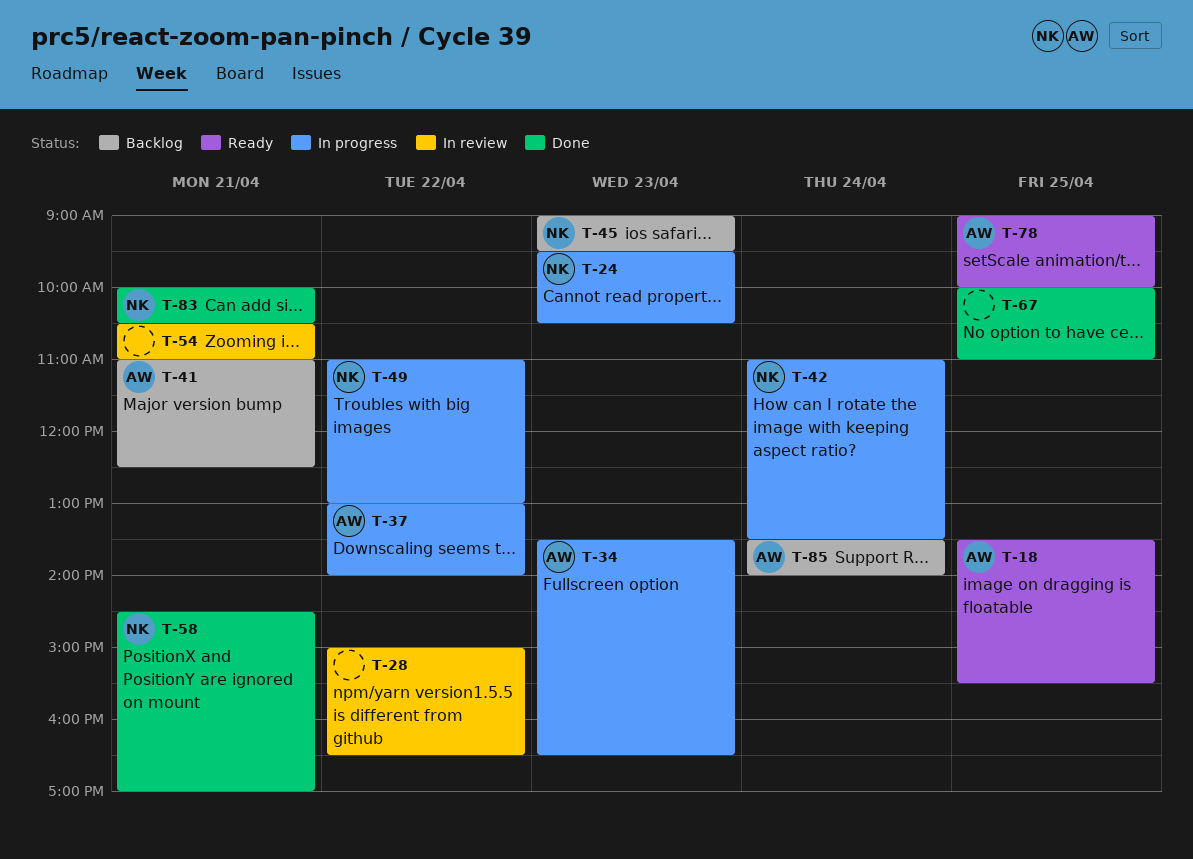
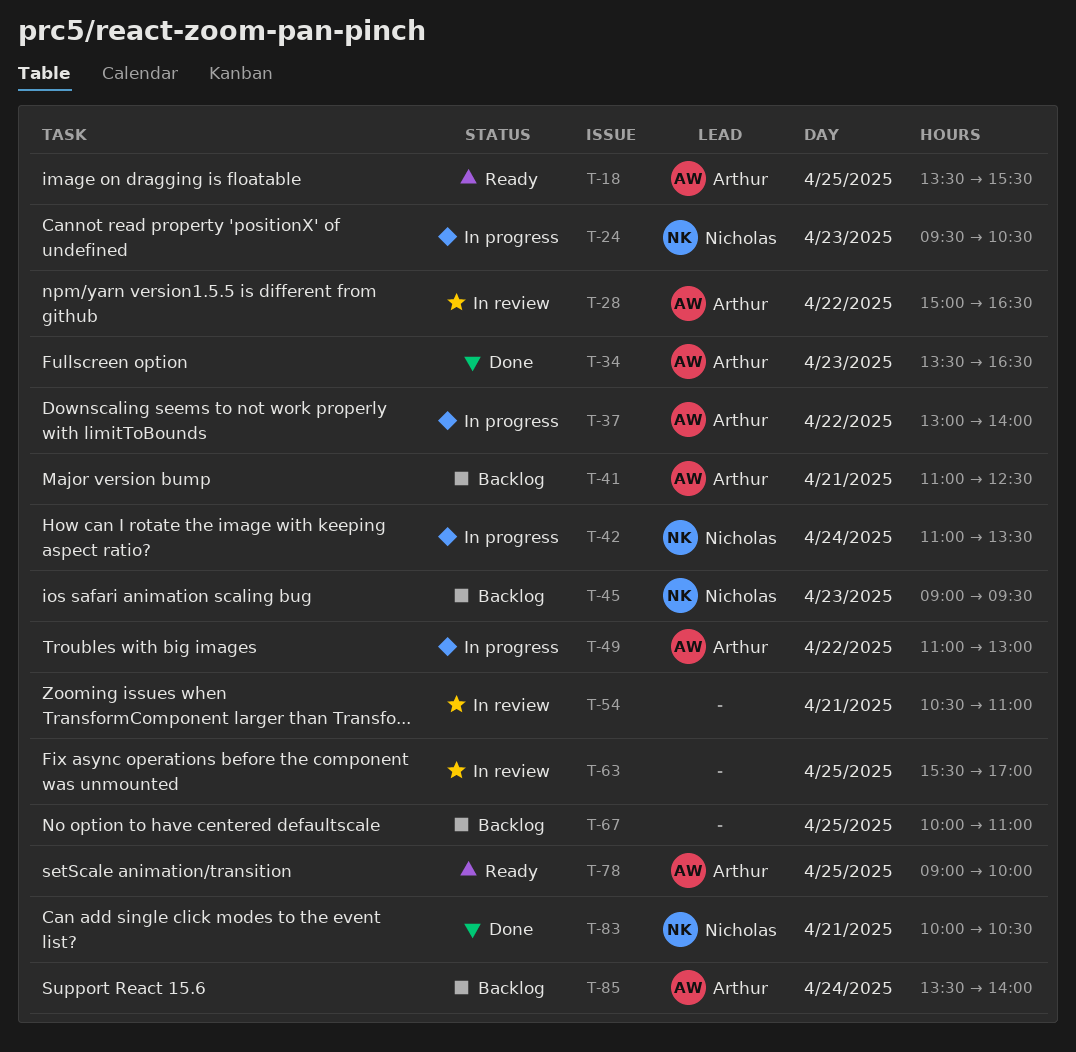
T-28, owner: none -> Arthur
T-34, status: In progress -> Done
T-49, owner: Nicholas -> Arthur
T-58: present -> none
T-63: none -> present
T-67, status: Done -> Backlog

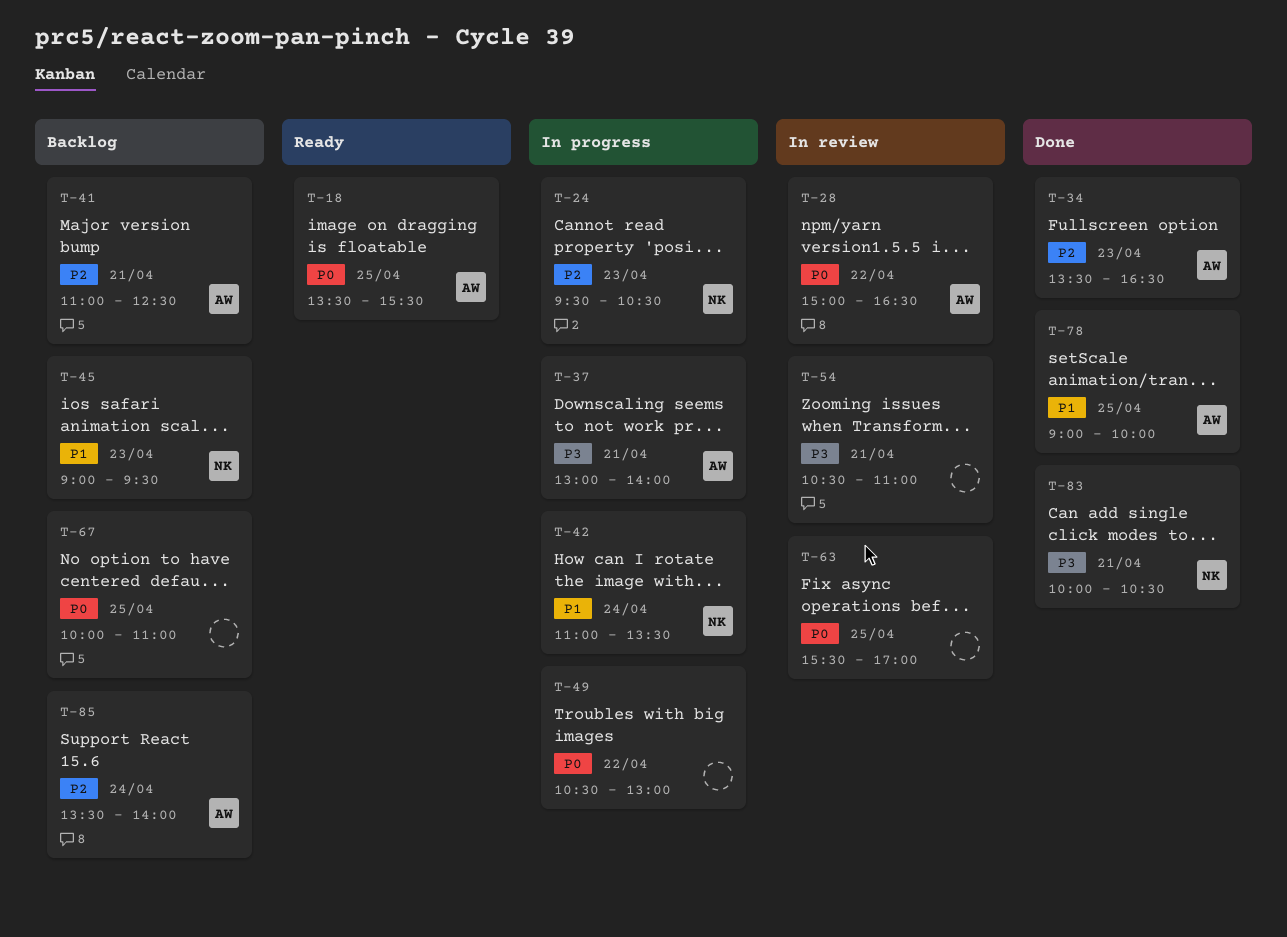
T-37, day: Apr 22 -> Apr 21
T-49, owner: Arthur -> none
T-49, begins: 11:00 -> 10:30
T-78, status: Ready -> Done

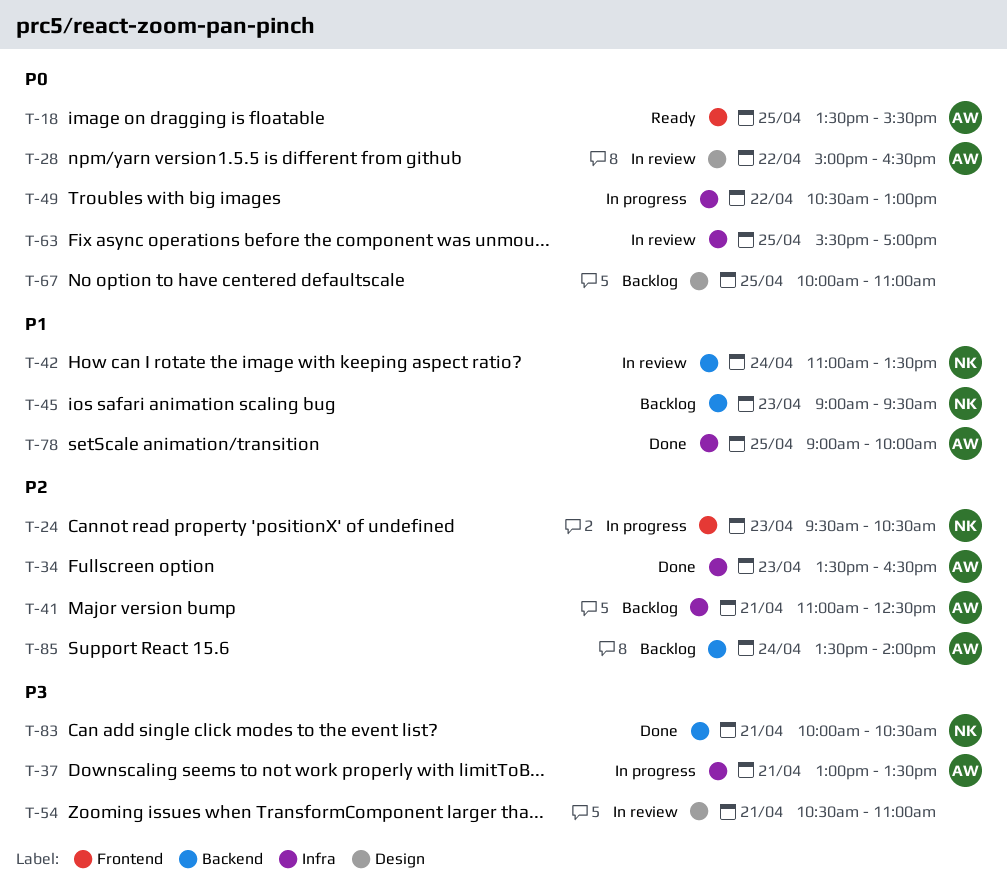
T-37, ends: 14:00 -> 13:30
T-42, status: In progress -> In review

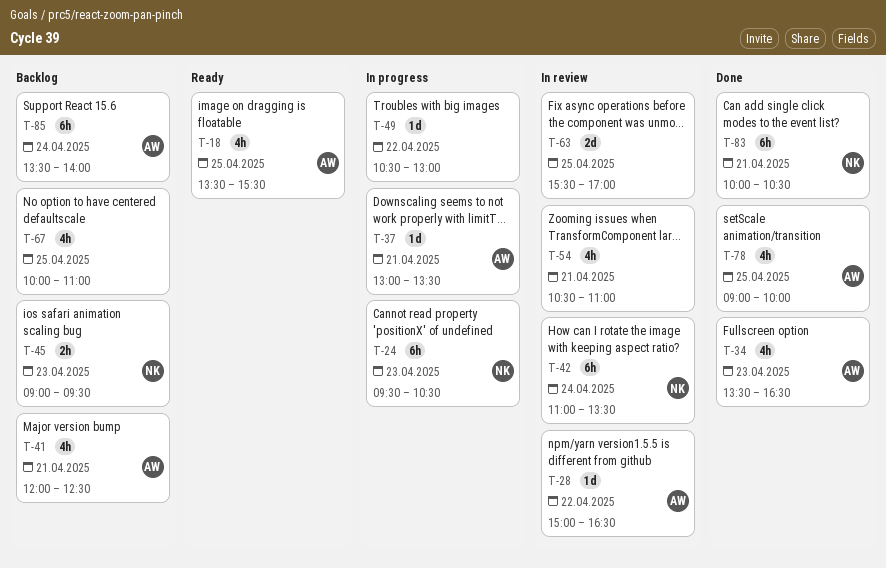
T-41, begins: 11:00 -> 12:00

